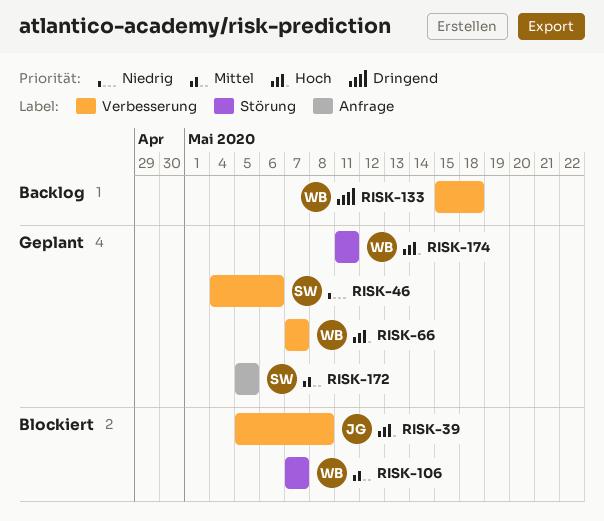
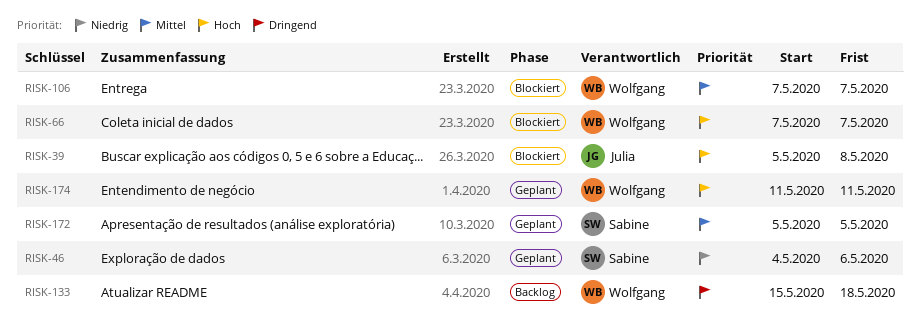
RISK-66, status: Geplant -> Blockiert

